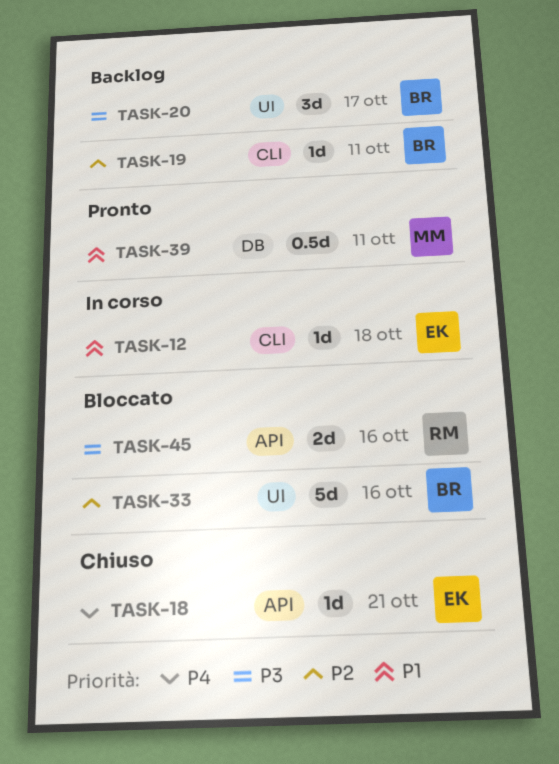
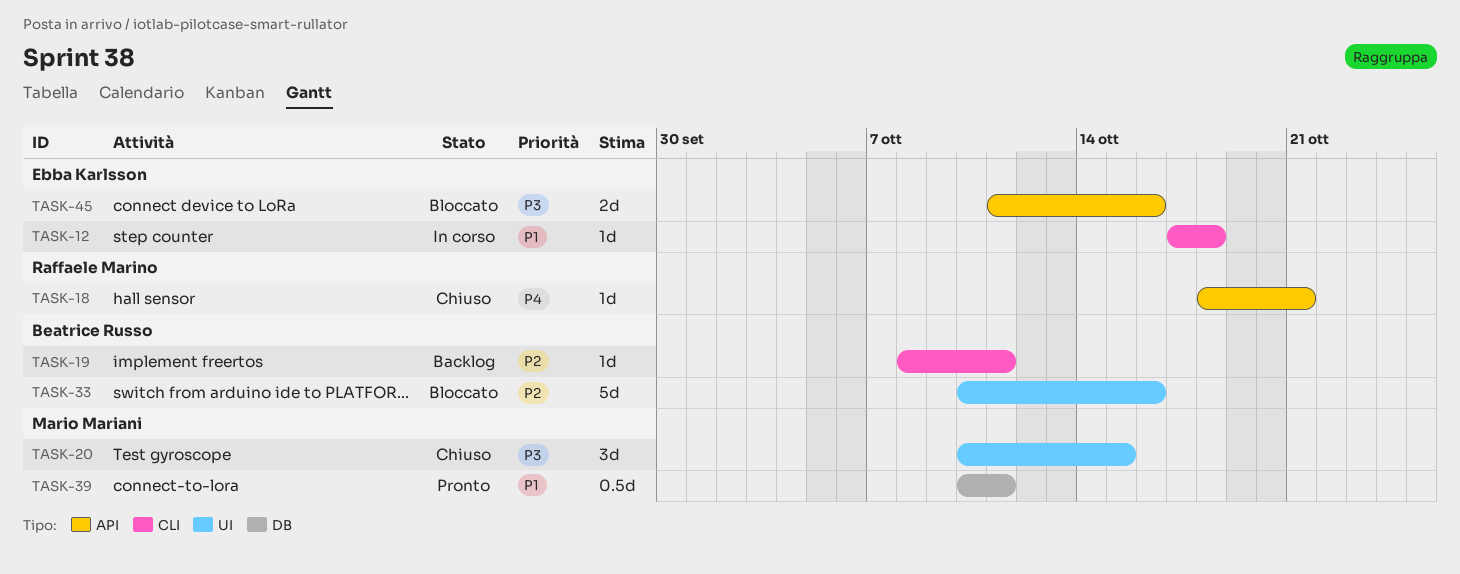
TASK-18, owner: Ebba Karlsson -> Raffaele Marino
TASK-20, status: Backlog -> Chiuso
TASK-20, owner: Beatrice Russo -> Mario Mariani
TASK-20, due: Oct 17 -> Oct 15
TASK-45, owner: Raffaele Marino -> Ebba Karlsson

